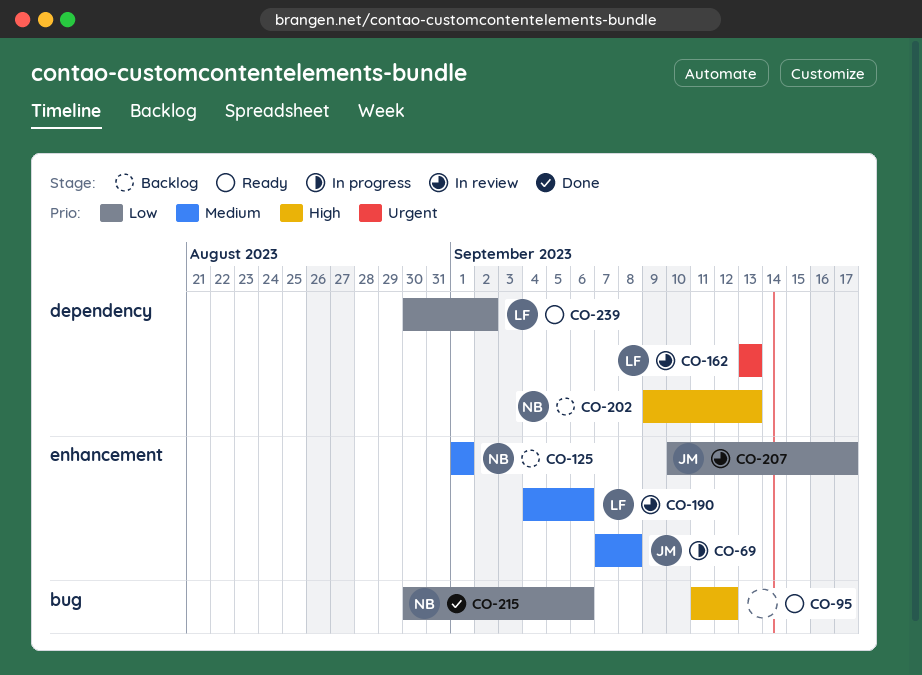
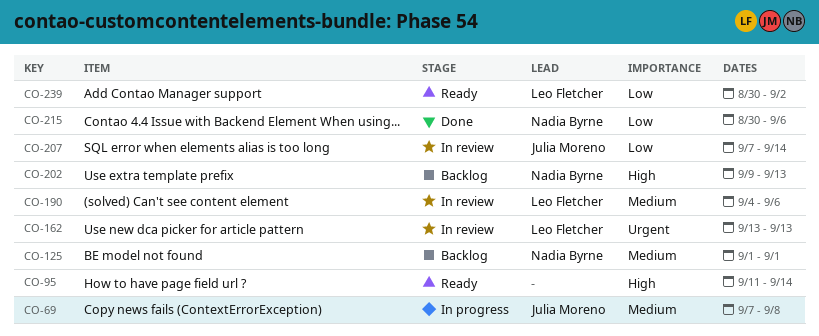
CO-95, due: Sep 12 -> Sep 14
CO-207, start: Sep 10 -> Sep 7
CO-207, due: Sep 17 -> Sep 14

